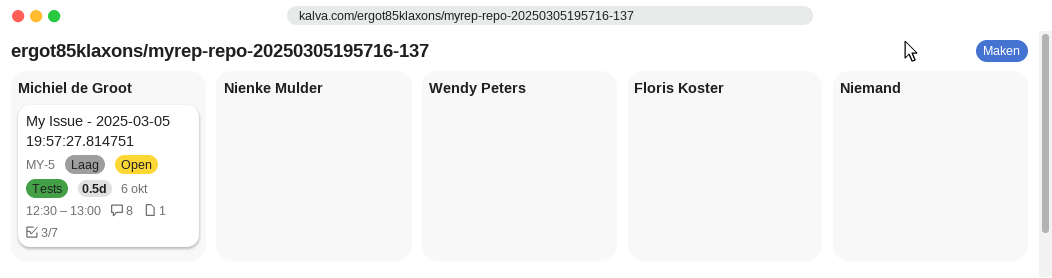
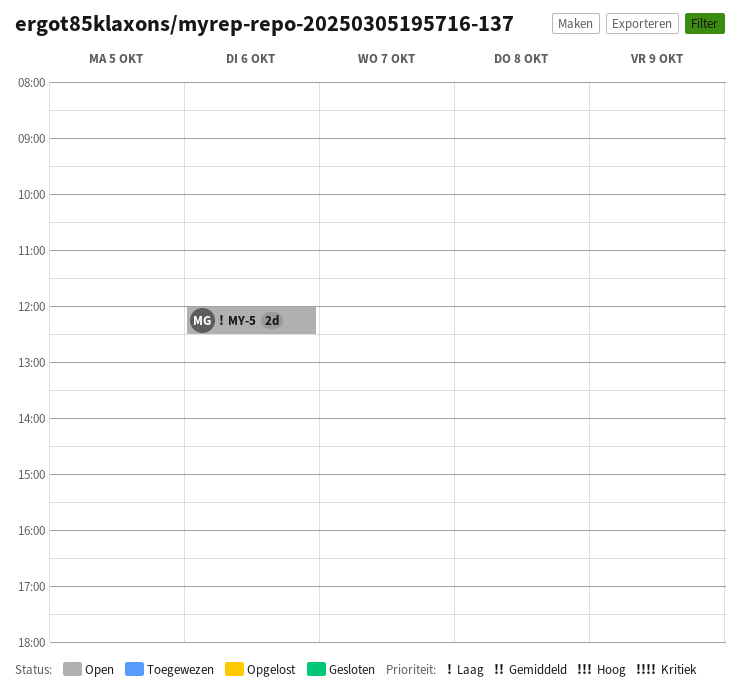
MY-5, estimate: 0.5d -> 2d
MY-5, begins: 12:30 -> 12:00
MY-5, ends: 13:00 -> 12:30

